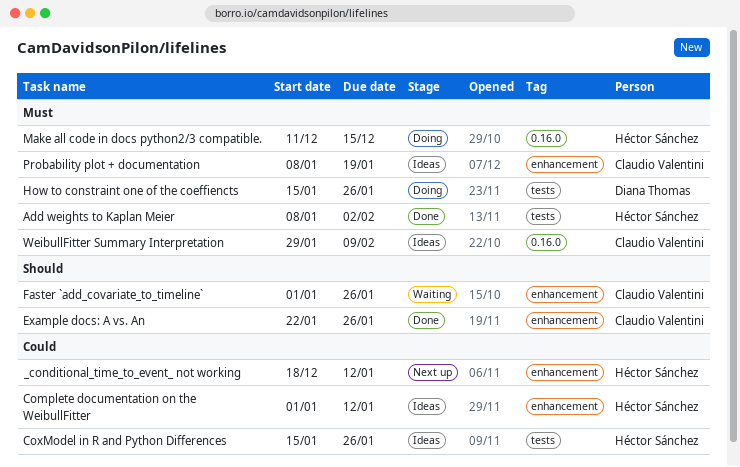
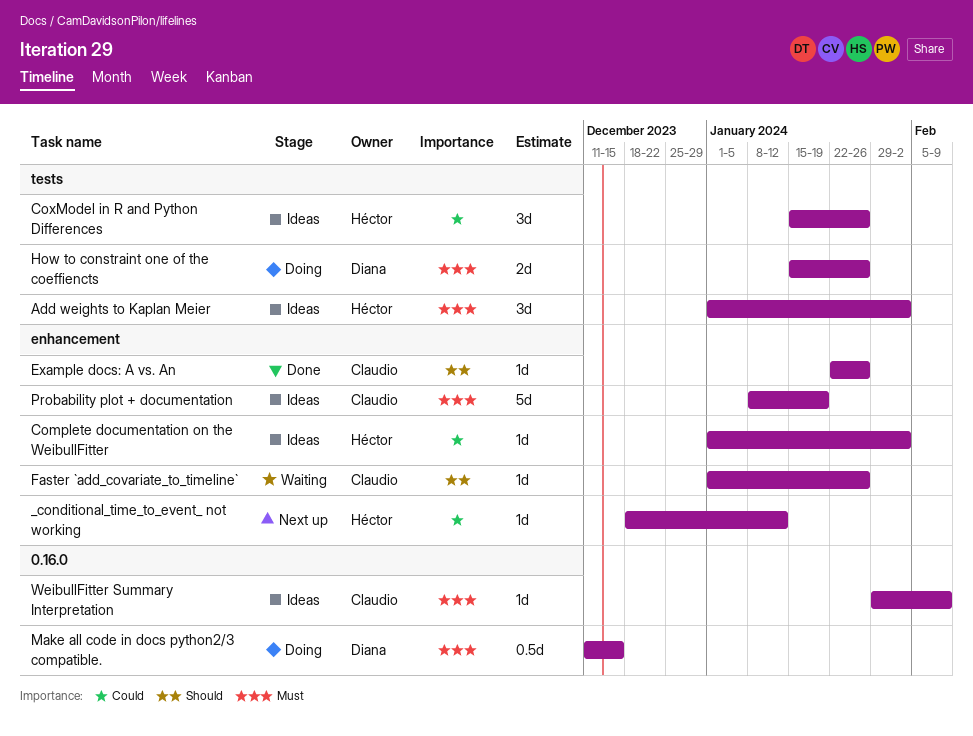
Add weights to Kaplan Meier, status: Done -> Ideas
Add weights to Kaplan Meier, start: Jan 8 -> Jan 1
Complete documentation on the WeibullFitter, due: Jan 12 -> Feb 2
Make all code in docs python2/3 compatible., owner: Héctor Sánchez -> Diana Thomas

